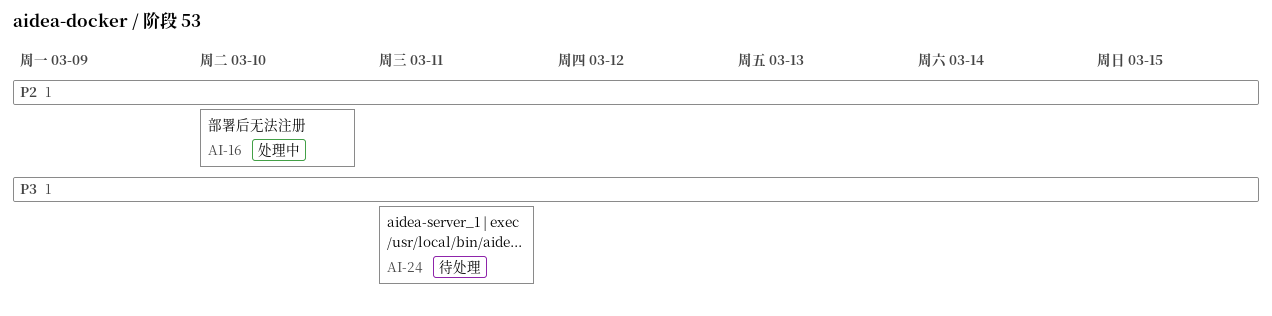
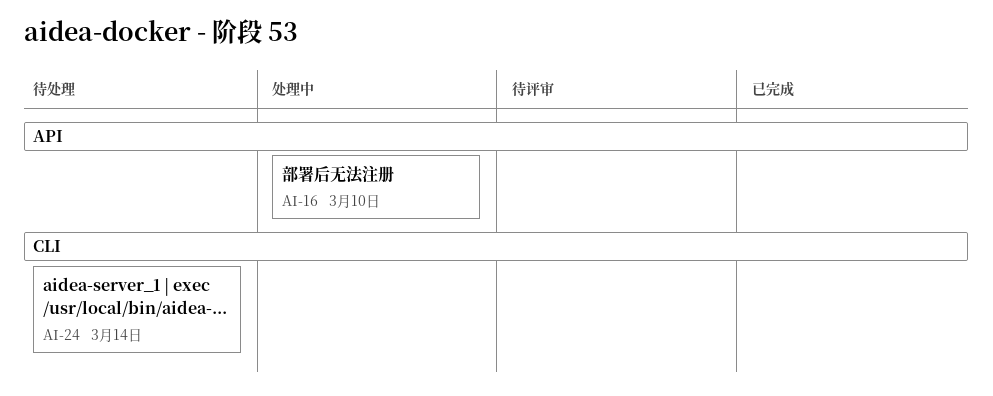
AI-24, due: Mar 11 -> Mar 14

